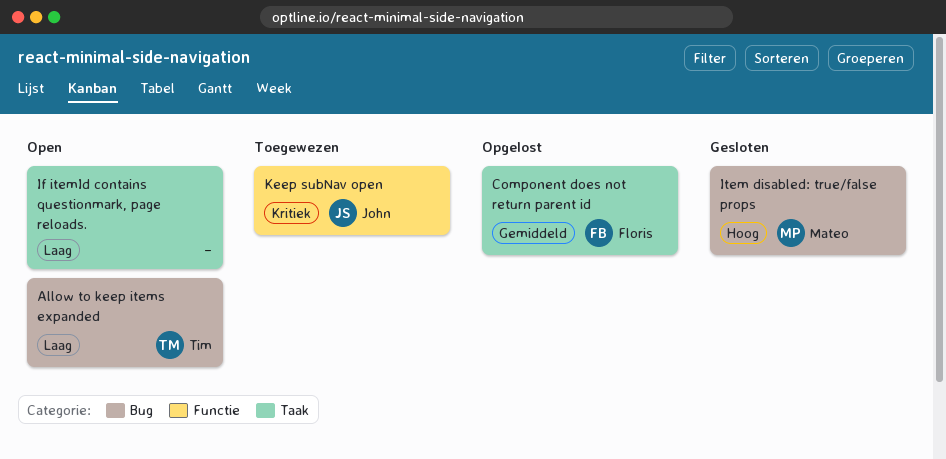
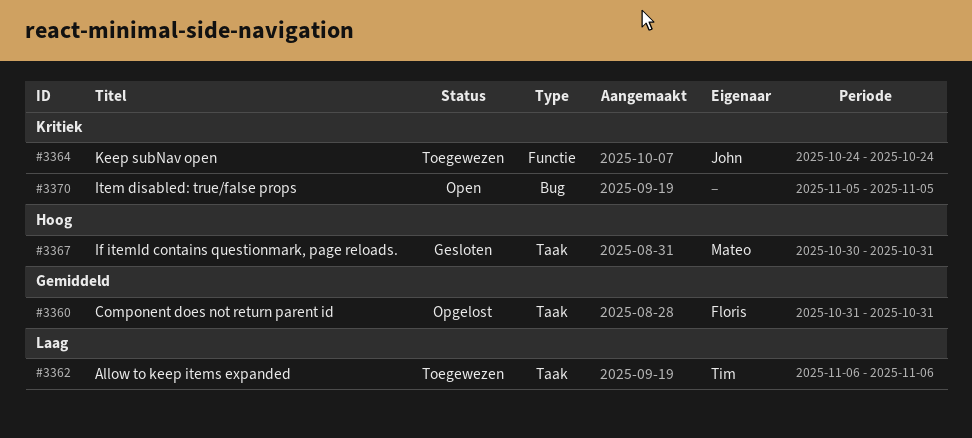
Allow to keep items expanded, status: Open -> Toegewezen
Allow to keep items expanded, label: Bug -> Taak
If itemId contains questionmark, page reloads., status: Open -> Gesloten
If itemId contains questionmark, page reloads., owner: none -> Mateo
If itemId contains questionmark, page reloads., priority: Laag -> Hoog
Item disabled: true/false props, status: Gesloten -> Open
Item disabled: true/false props, owner: Mateo -> none
Item disabled: true/false props, priority: Hoog -> Kritiek

